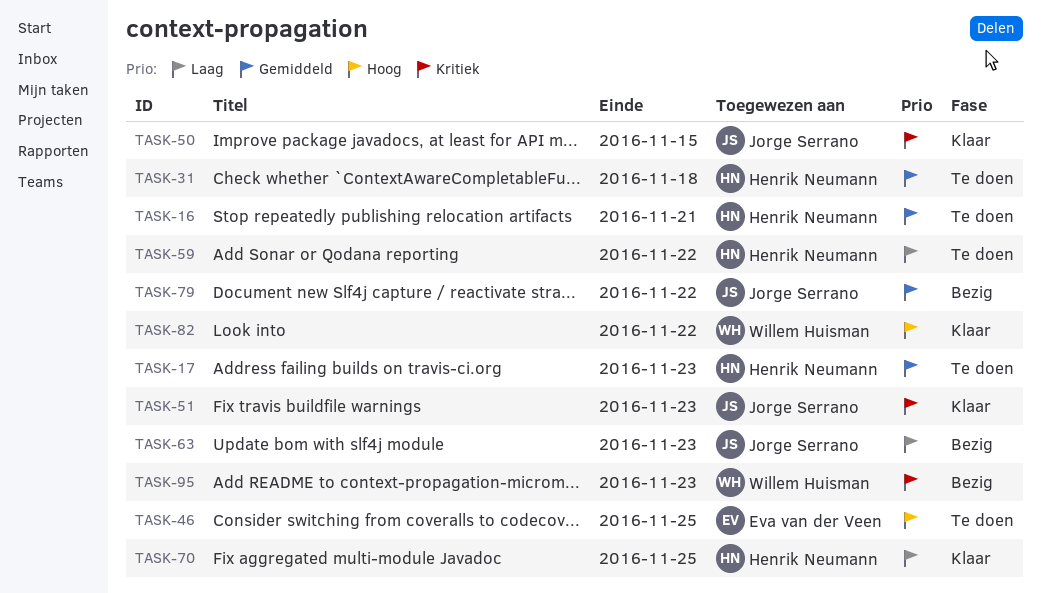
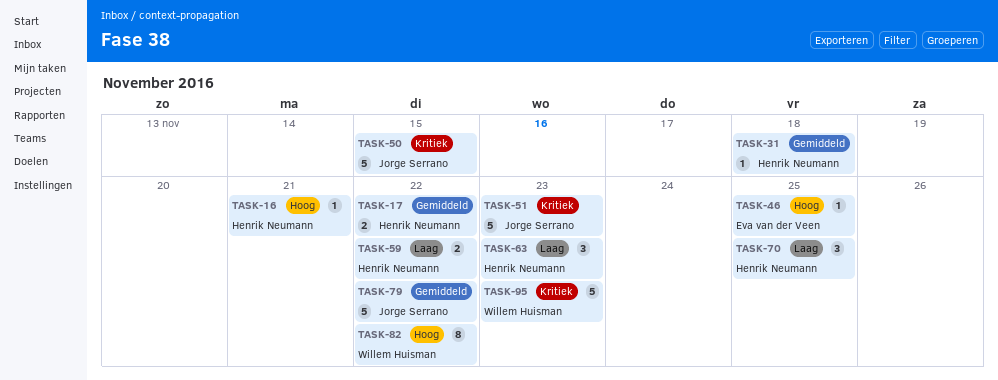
TASK-16, priority: Gemiddeld -> Hoog
TASK-17, due: Nov 23 -> Nov 22
TASK-63, owner: Jorge Serrano -> Henrik Neumann

